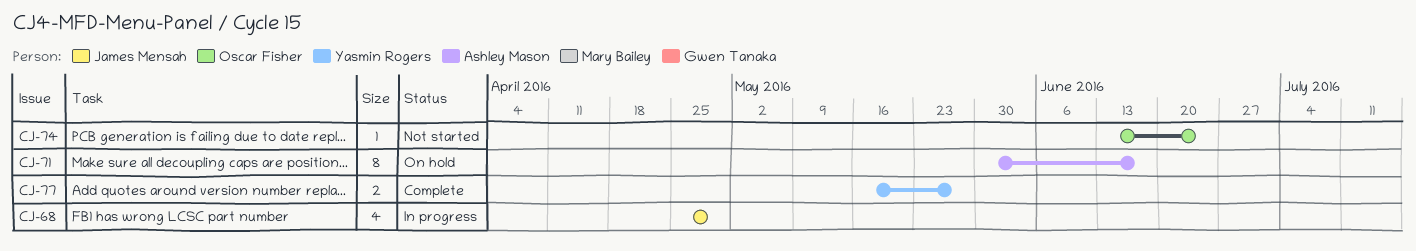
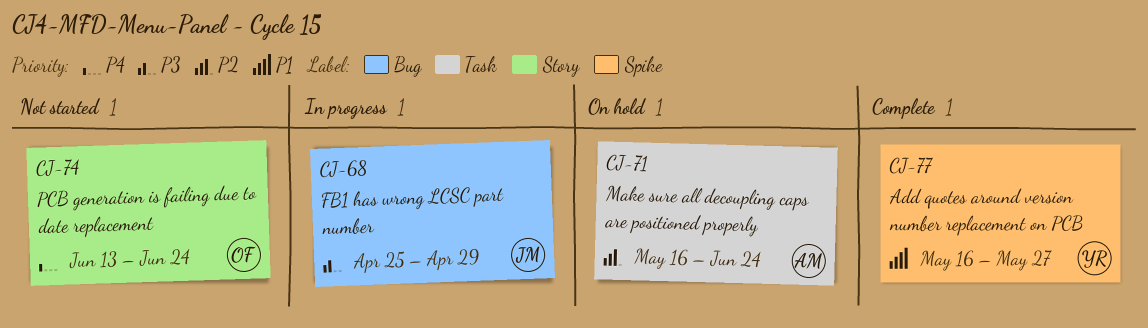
CJ-71, start: May 30 -> May 16
CJ-71, due: Jun 17 -> Jun 24

